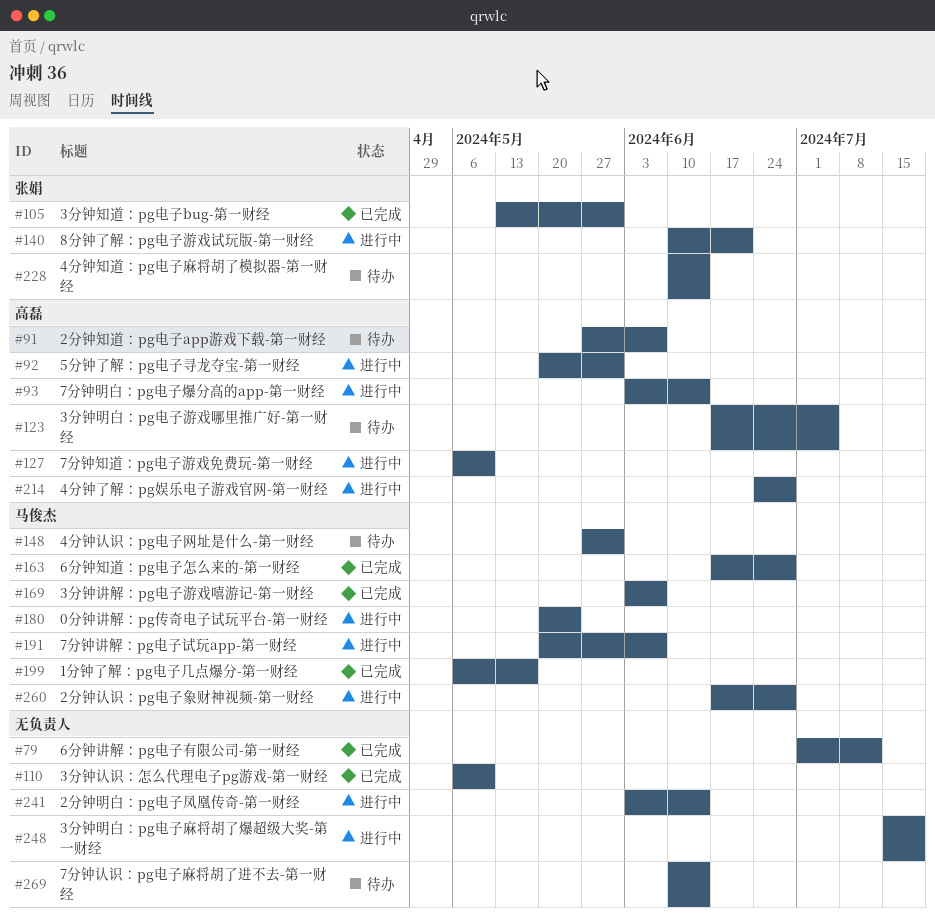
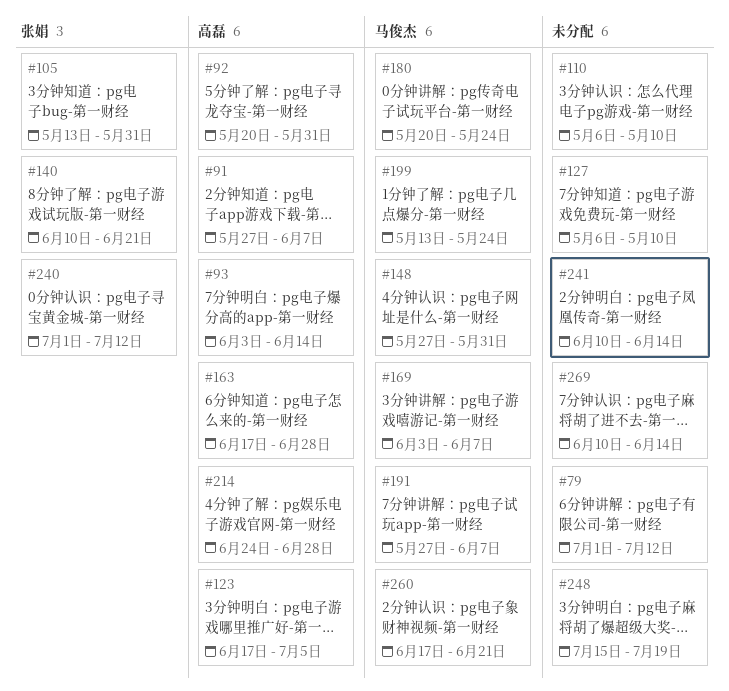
#127, owner: 高磊 -> none
#163, owner: 马俊杰 -> 高磊
#191, start: May 20 -> May 27
#199, start: May 6 -> May 13
#199, due: May 17 -> May 24
#228: present -> none
#240: none -> present
#241, start: Jun 3 -> Jun 10
#260, due: Jun 28 -> Jun 21

